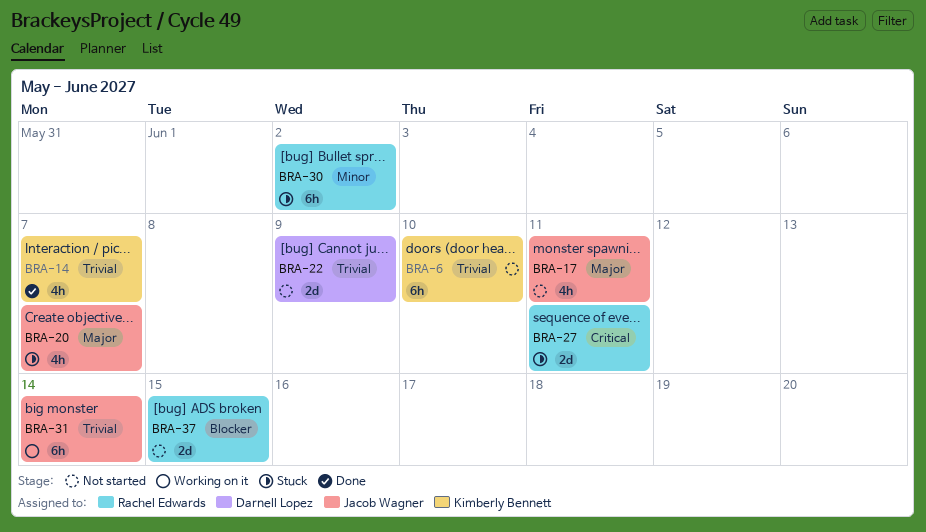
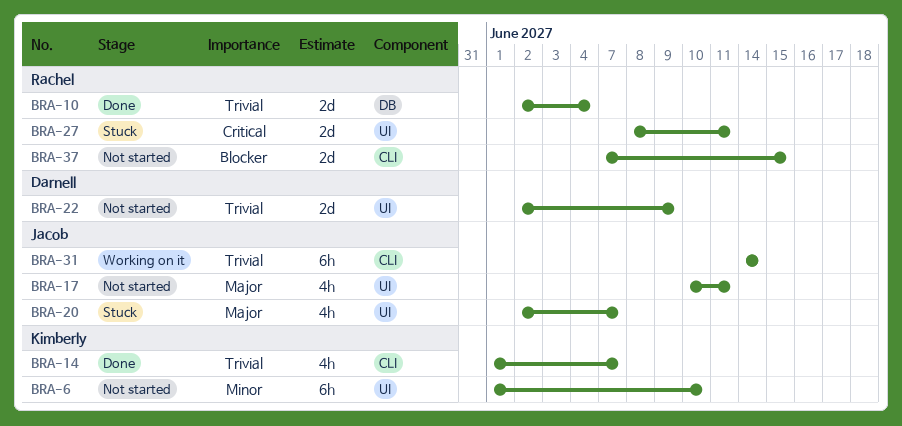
BRA-6, priority: Trivial -> Minor
BRA-10: none -> present
BRA-30: present -> none

